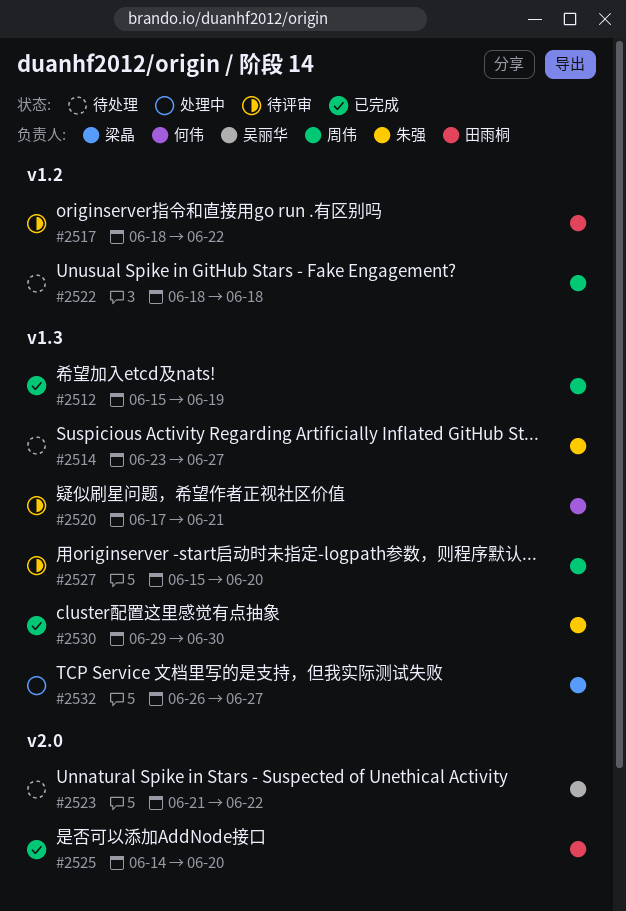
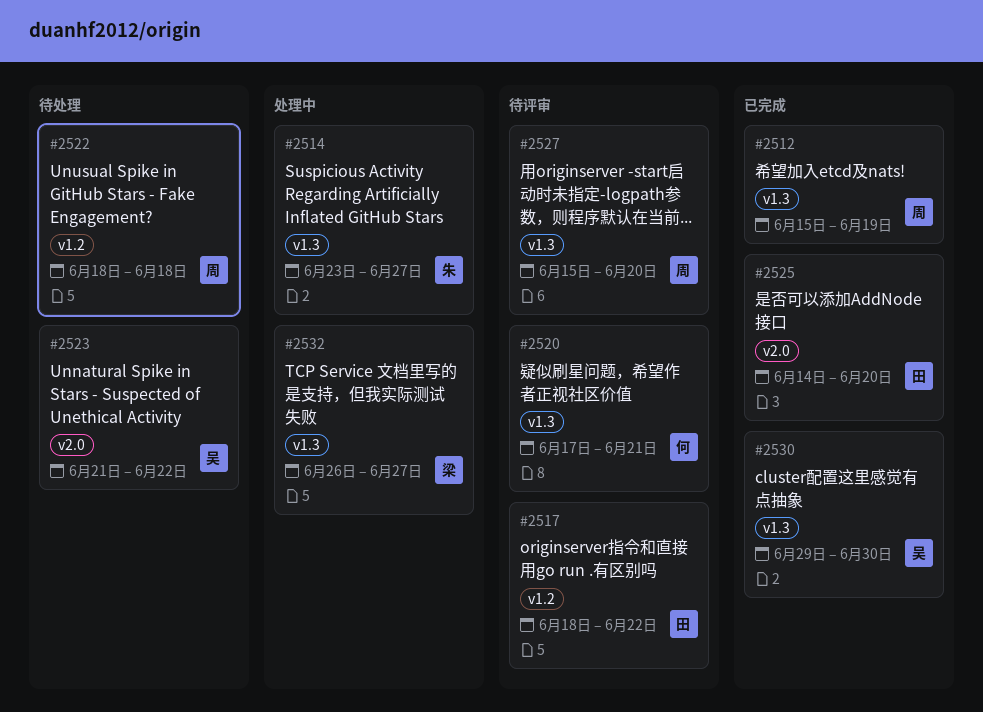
#2514, status: 待处理 -> 处理中
#2530, owner: 朱强 -> 吴丽华

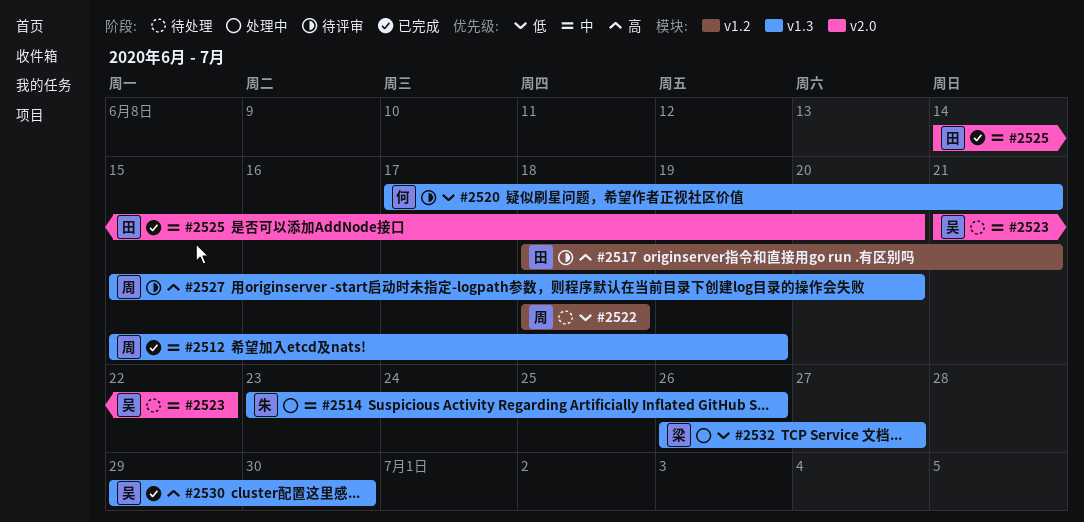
#2514, due: Jun 27 -> Jun 26
#2517, due: Jun 22 -> Jun 21

